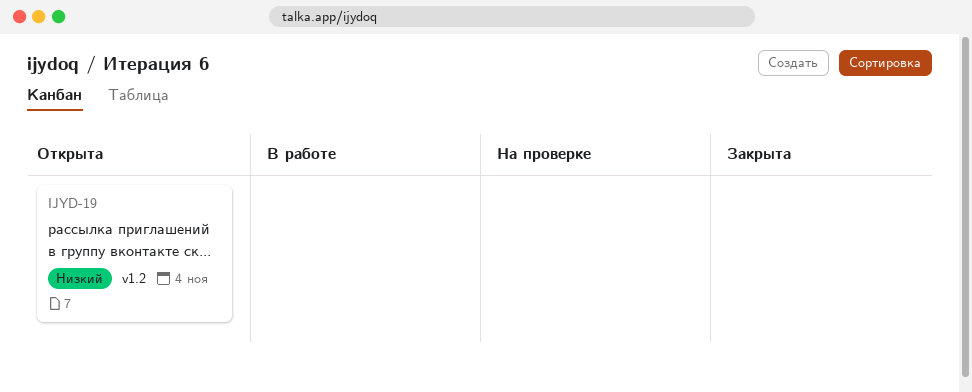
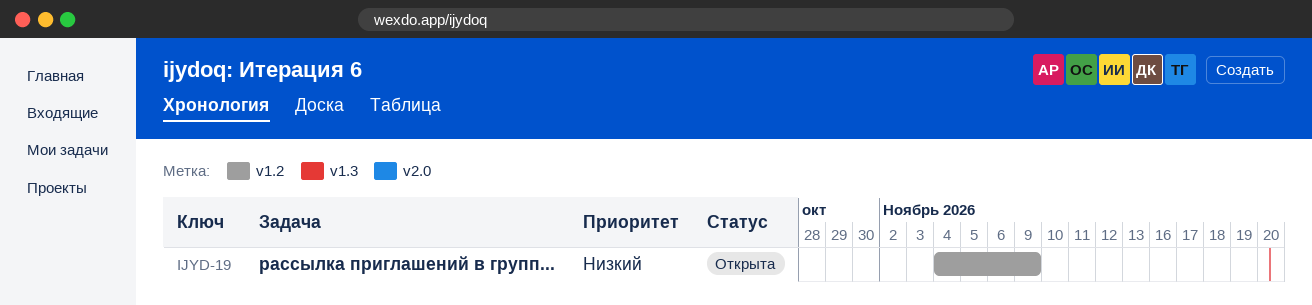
IJYD-19, due: Nov 4 -> Nov 9

